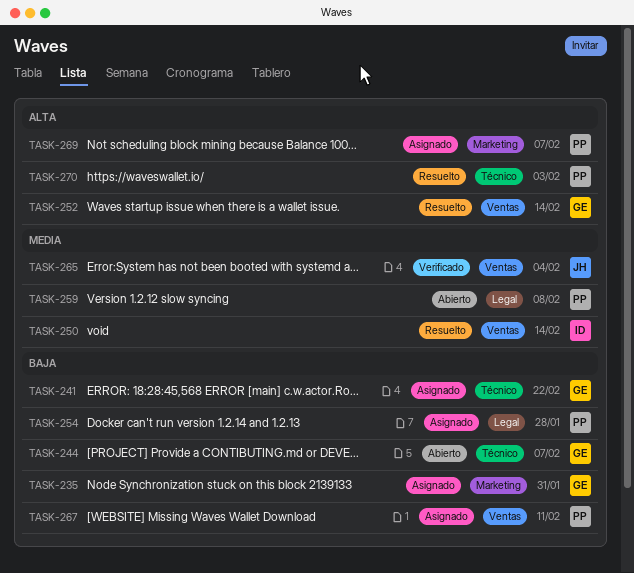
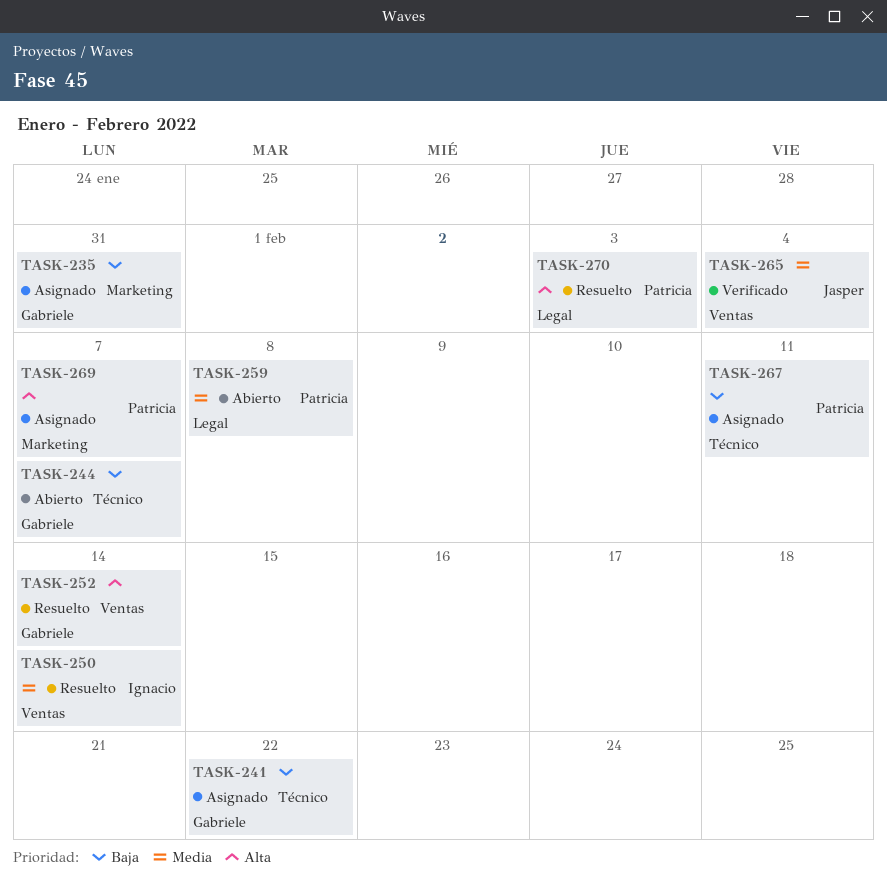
TASK-254: present -> none
TASK-267, label: Ventas -> Técnico
TASK-270, label: Técnico -> Legal

